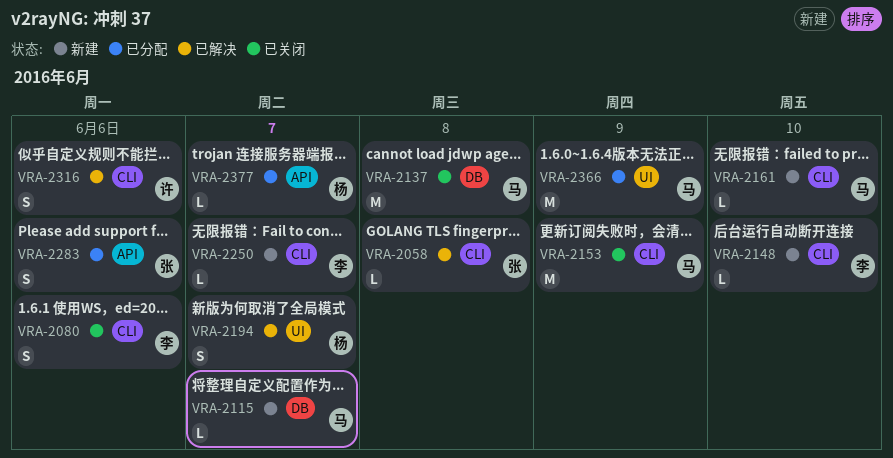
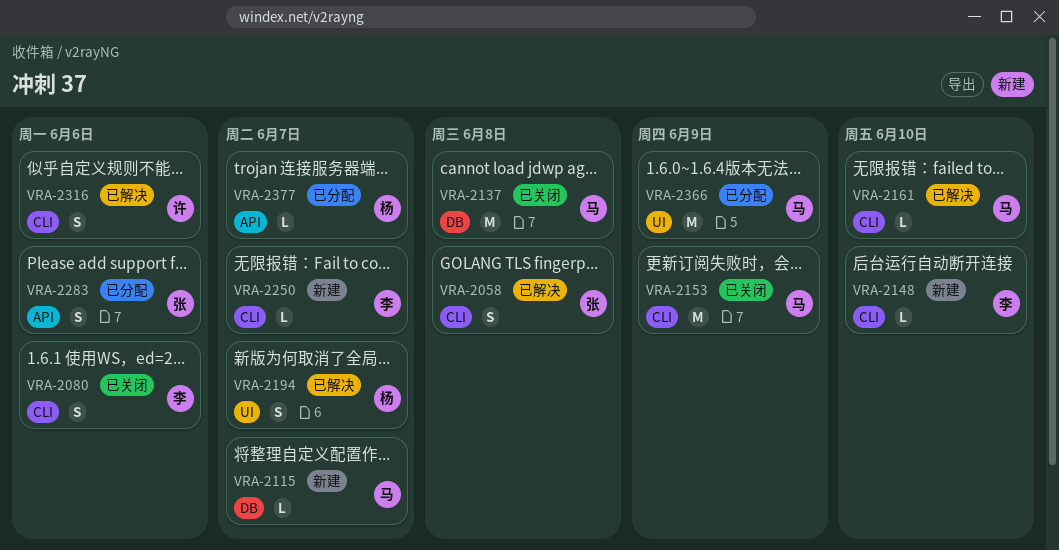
VRA-2058, estimate: L -> S
VRA-2161, status: 新建 -> 已解决

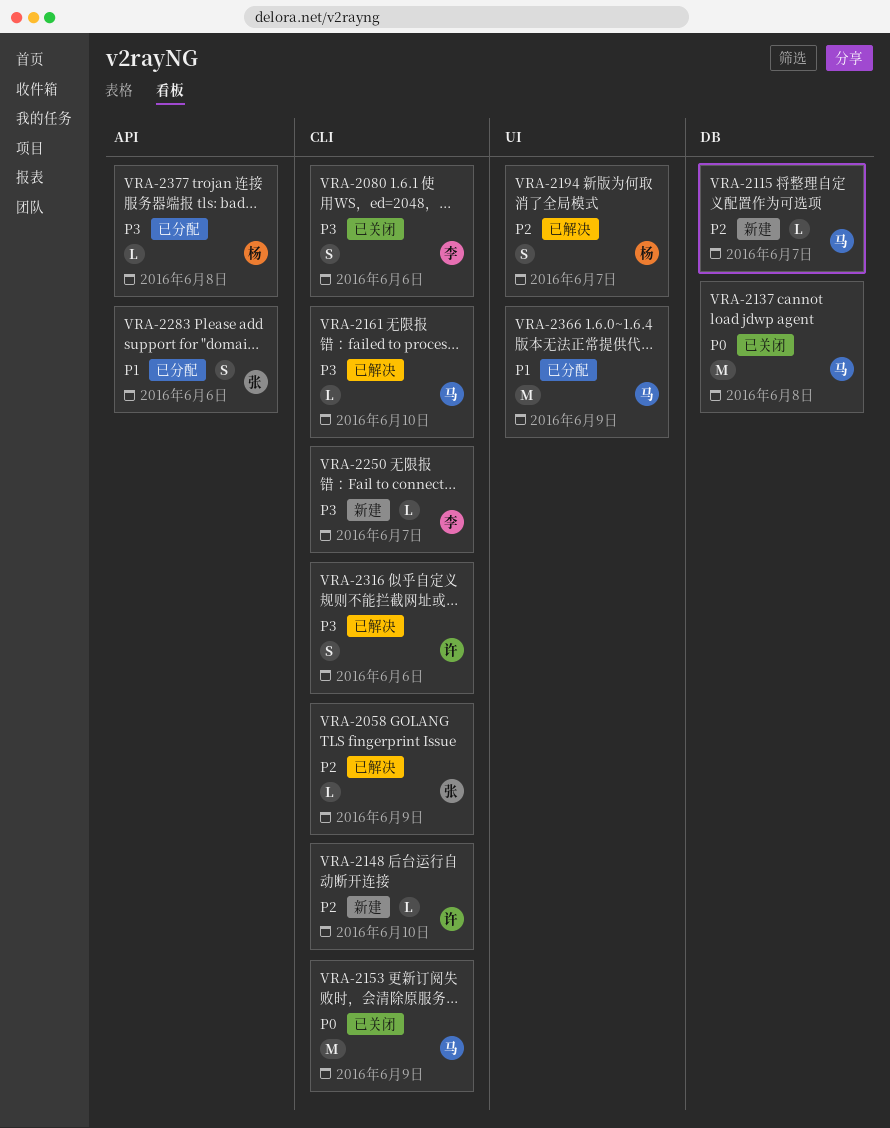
VRA-2058, estimate: S -> L
VRA-2058, due: Jun 8 -> Jun 9
VRA-2148, owner: 李 -> 许
VRA-2377, due: Jun 7 -> Jun 8

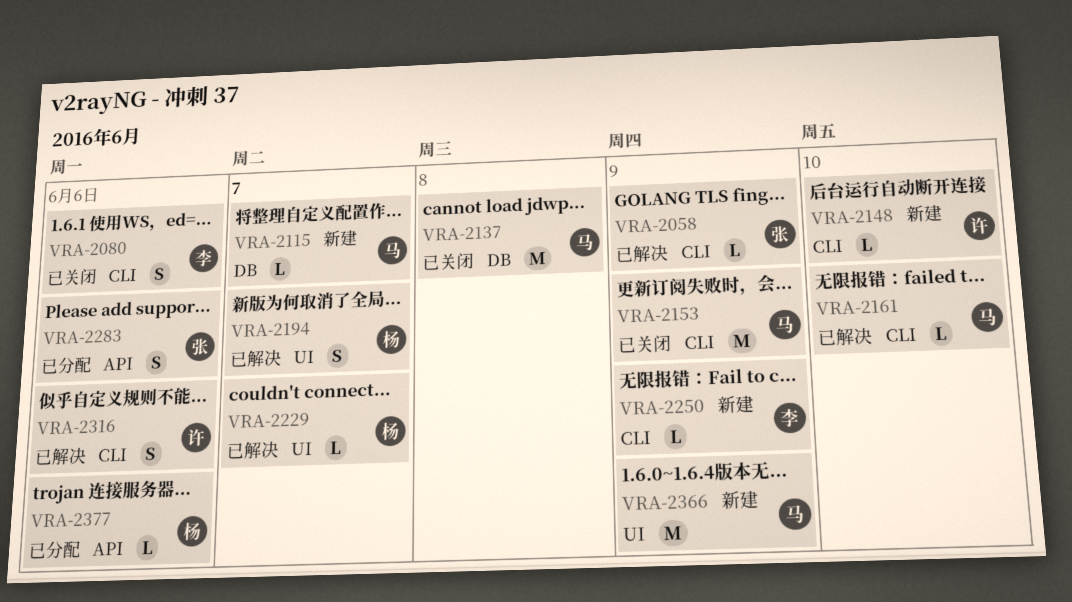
VRA-2229: none -> present
VRA-2250, due: Jun 7 -> Jun 9
VRA-2366, status: 已分配 -> 新建
VRA-2377, due: Jun 8 -> Jun 6

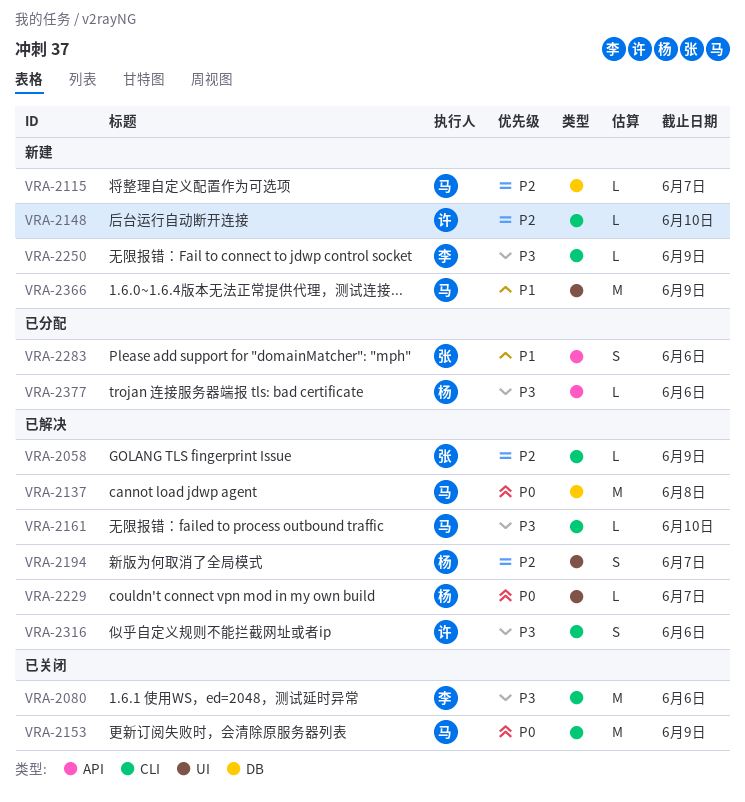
VRA-2080, estimate: S -> M
VRA-2137, status: 已关闭 -> 已解决

